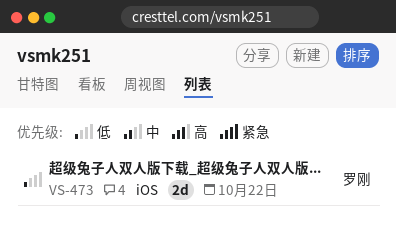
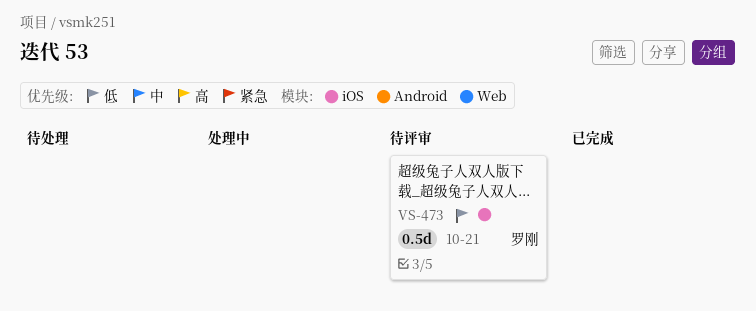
VS-473, estimate: 2d -> 0.5d
VS-473, due: Oct 22 -> Oct 21

